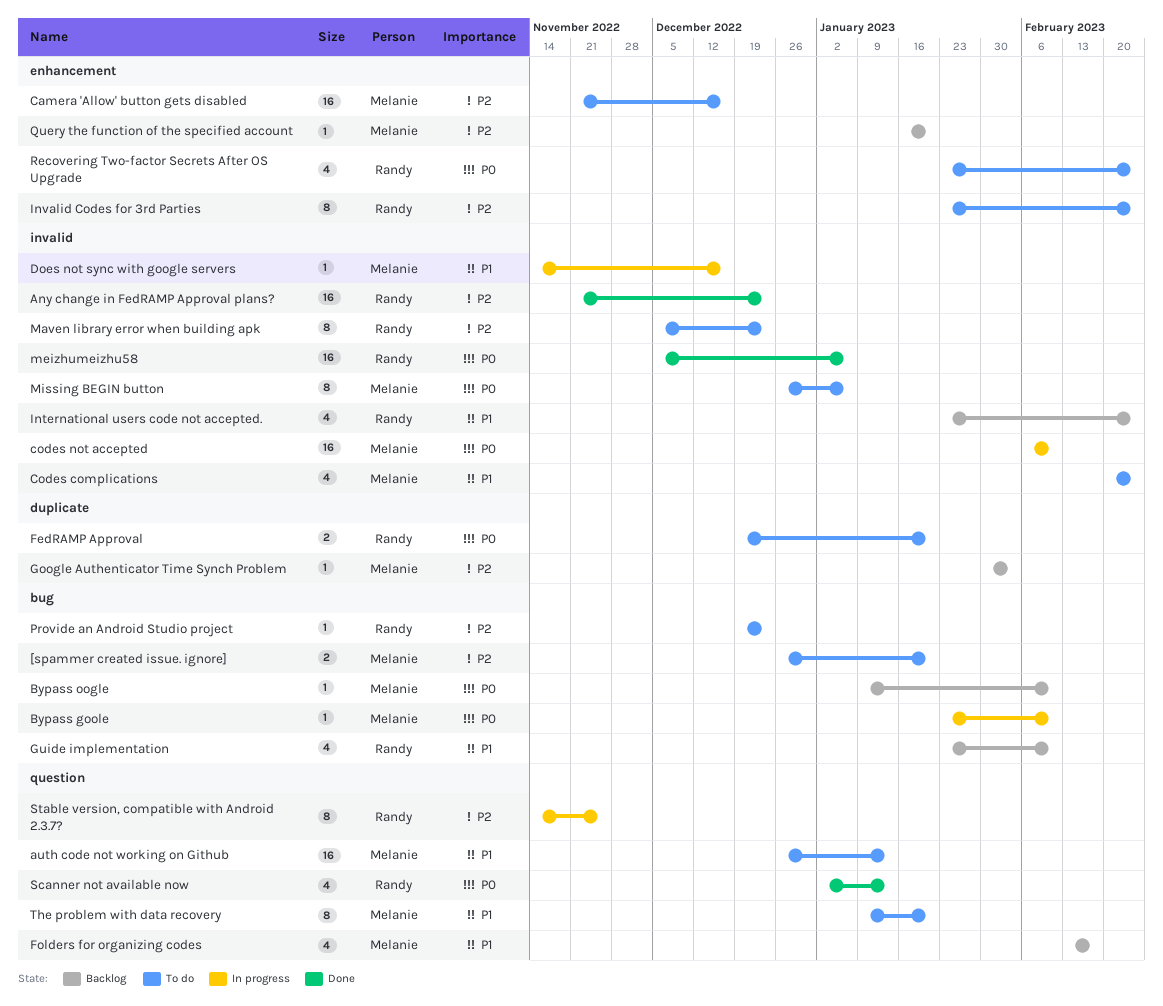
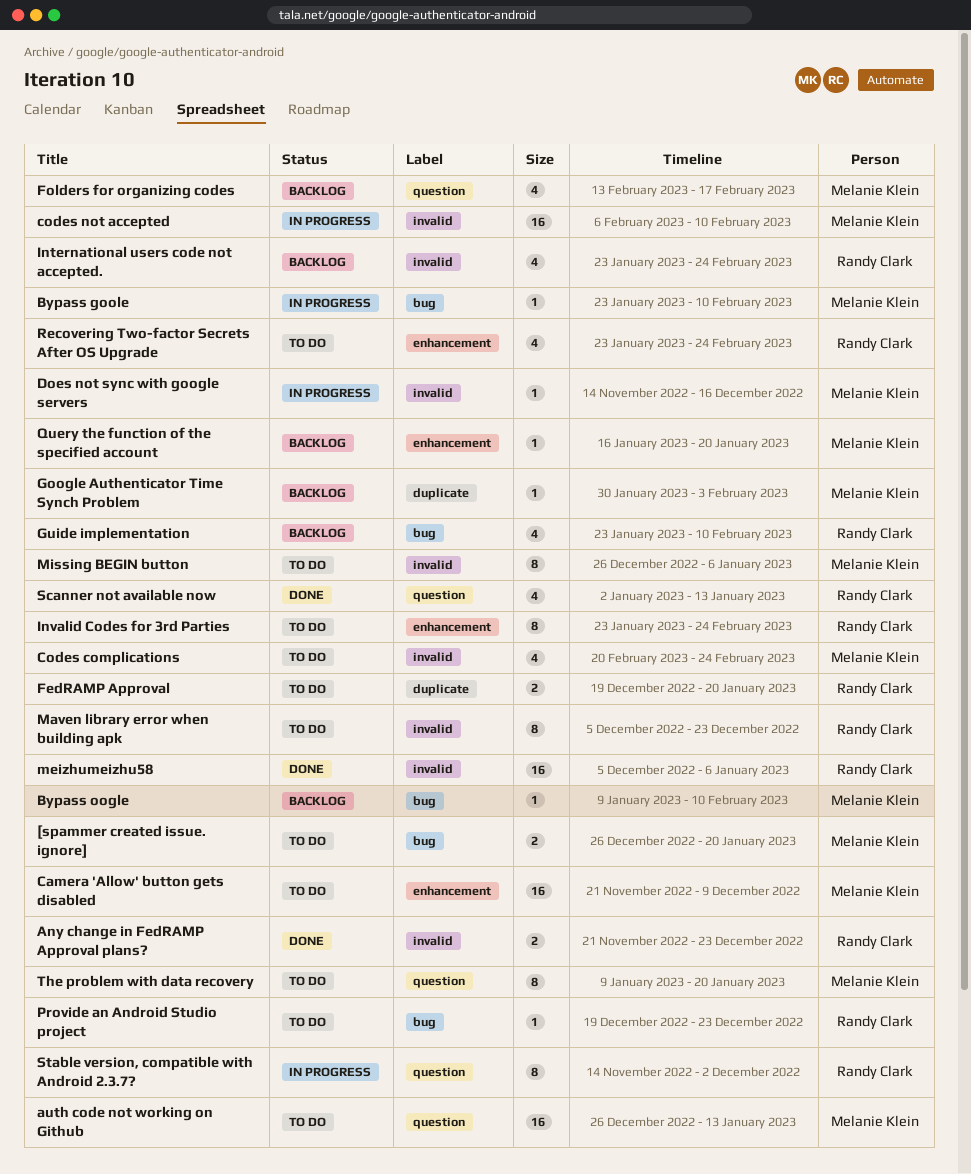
Any change in FedRAMP Approval plans?, estimate: 16 -> 2
Camera 'Allow' button gets disabled, due: Dec 16 -> Dec 9
Stable version, compatible with Android 2.3.7?, due: Nov 25 -> Dec 2

